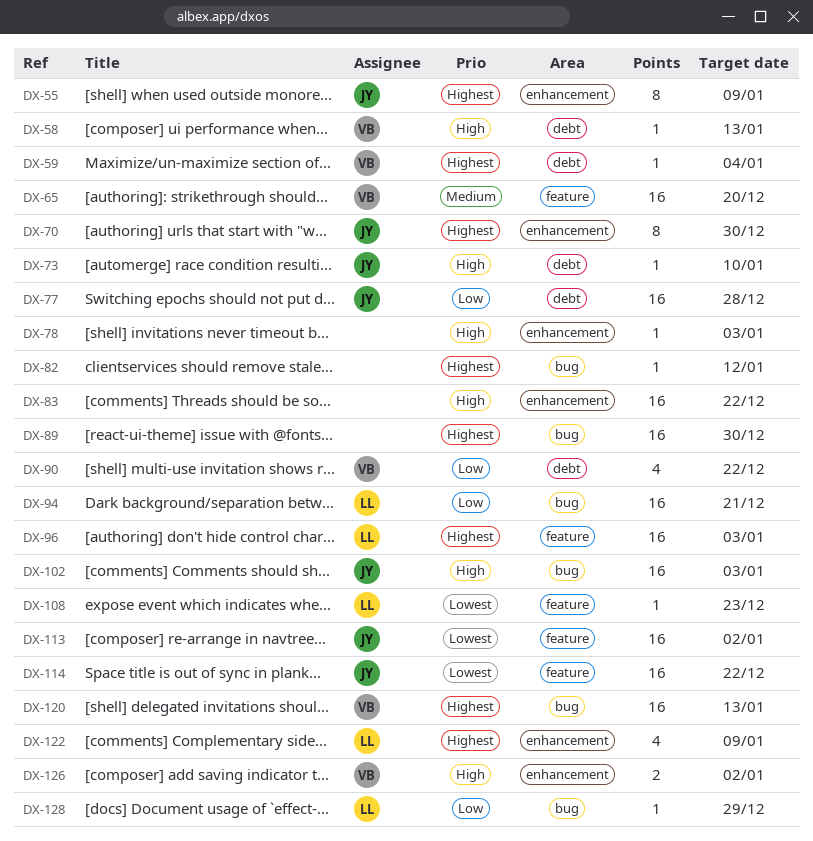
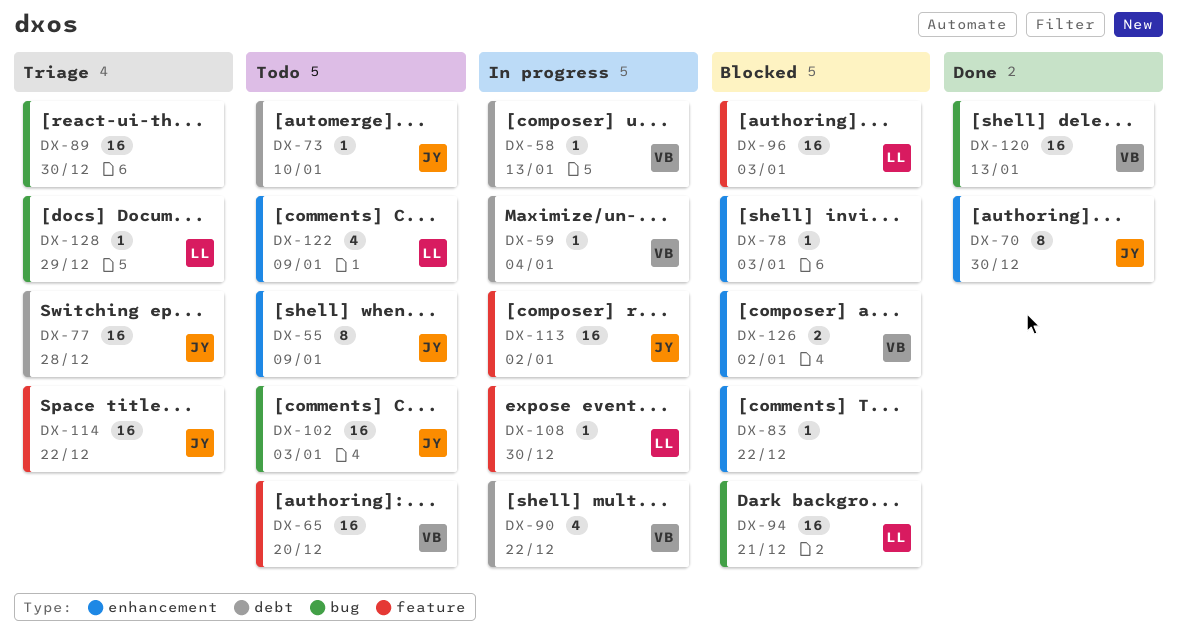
DX-82: present -> none
DX-83, estimate: 16 -> 1
DX-108, due: Dec 23 -> Dec 30

